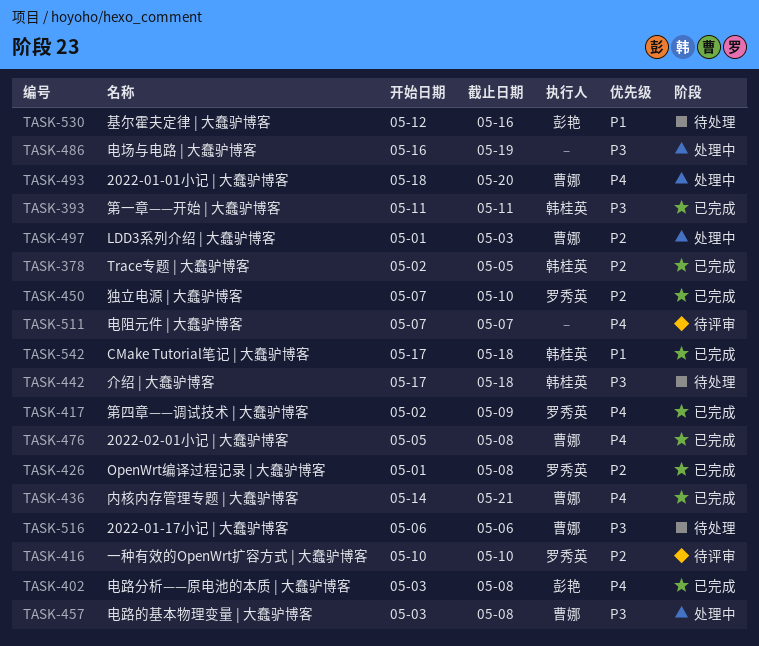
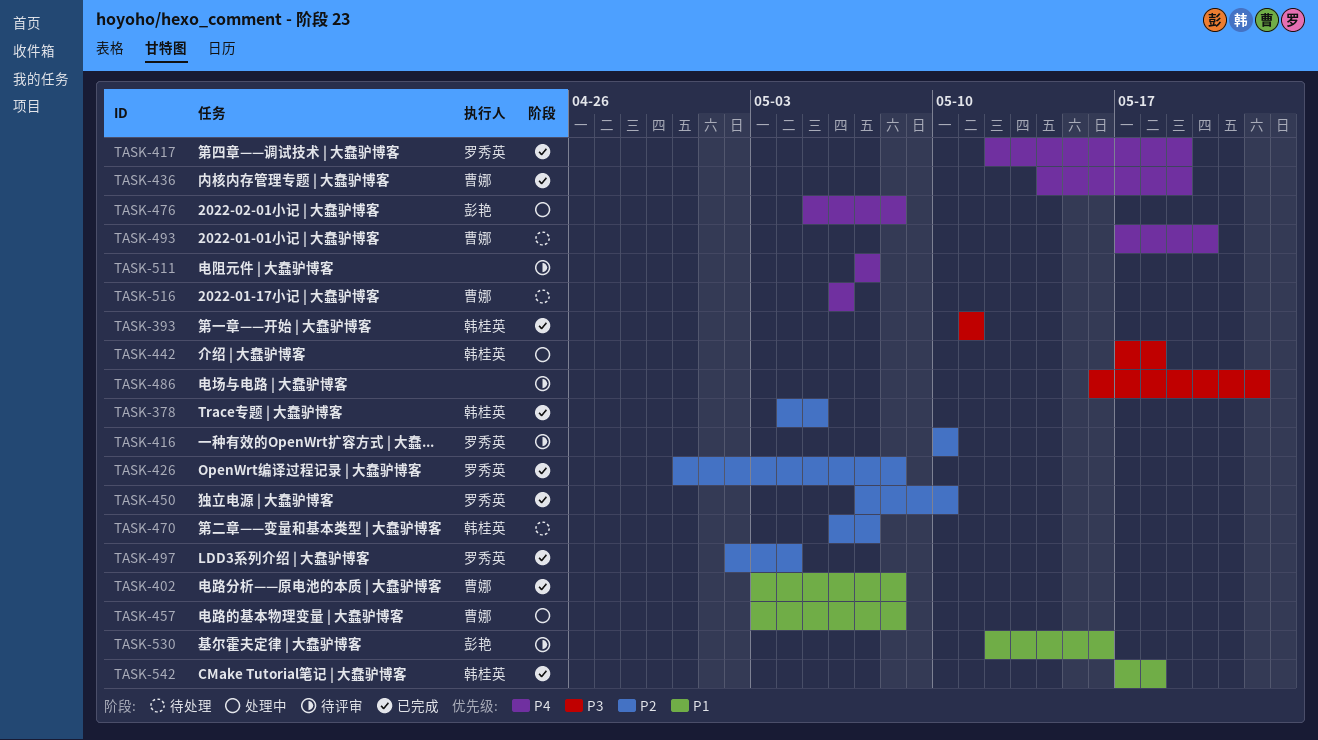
TASK-378, start: May 2 -> May 4
TASK-402, owner: 彭艳 -> 曹娜
TASK-402, priority: P4 -> P1
TASK-417, start: May 2 -> May 12
TASK-417, due: May 9 -> May 19
TASK-426, start: May 1 -> Apr 30
TASK-436, due: May 21 -> May 19
TASK-442, status: 待处理 -> 处理中
TASK-457, priority: P3 -> P1
TASK-470: none -> present
TASK-476, status: 已完成 -> 处理中
TASK-476, owner: 曹娜 -> 彭艳
TASK-486, status: 处理中 -> 待评审
TASK-486, due: May 19 -> May 22
TASK-493, status: 处理中 -> 待处理
TASK-493, start: May 18 -> May 17
TASK-497, status: 处理中 -> 已完成
TASK-497, owner: 曹娜 -> 罗秀英
TASK-497, start: May 1 -> May 2
TASK-497, due: May 3 -> May 4
TASK-516, priority: P3 -> P4
TASK-530, status: 待处理 -> 待评审

